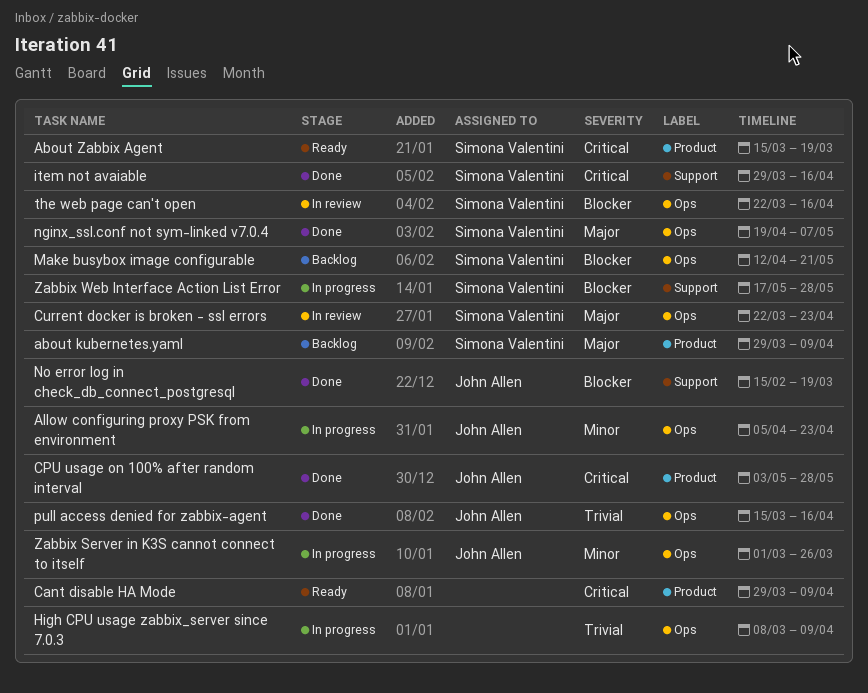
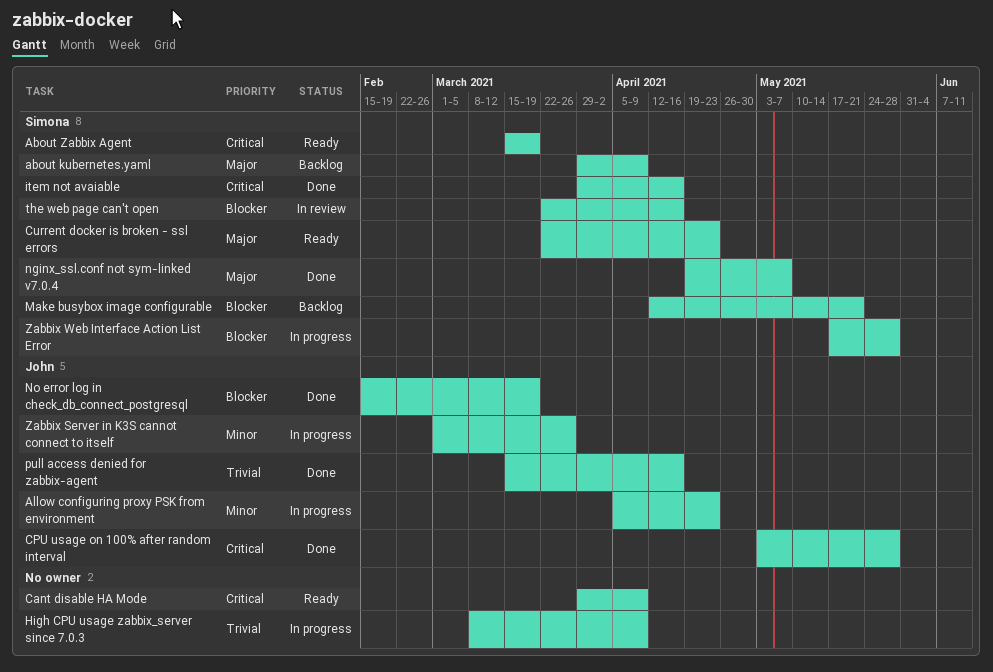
Current docker is broken - ssl errors, status: In review -> Ready

